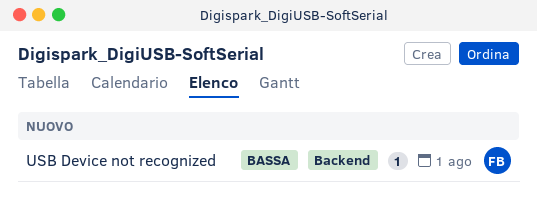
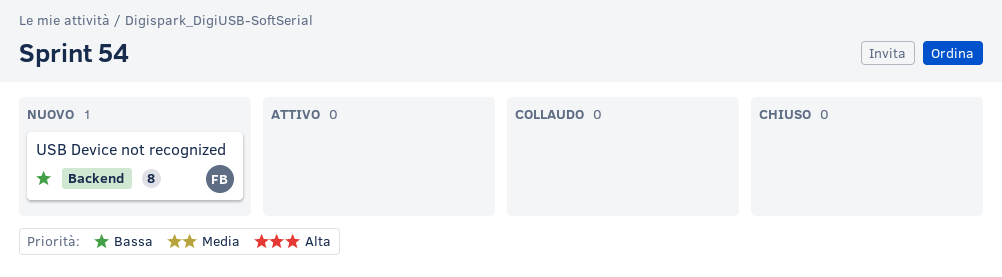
USB Device not recognized, estimate: 1 -> 8

